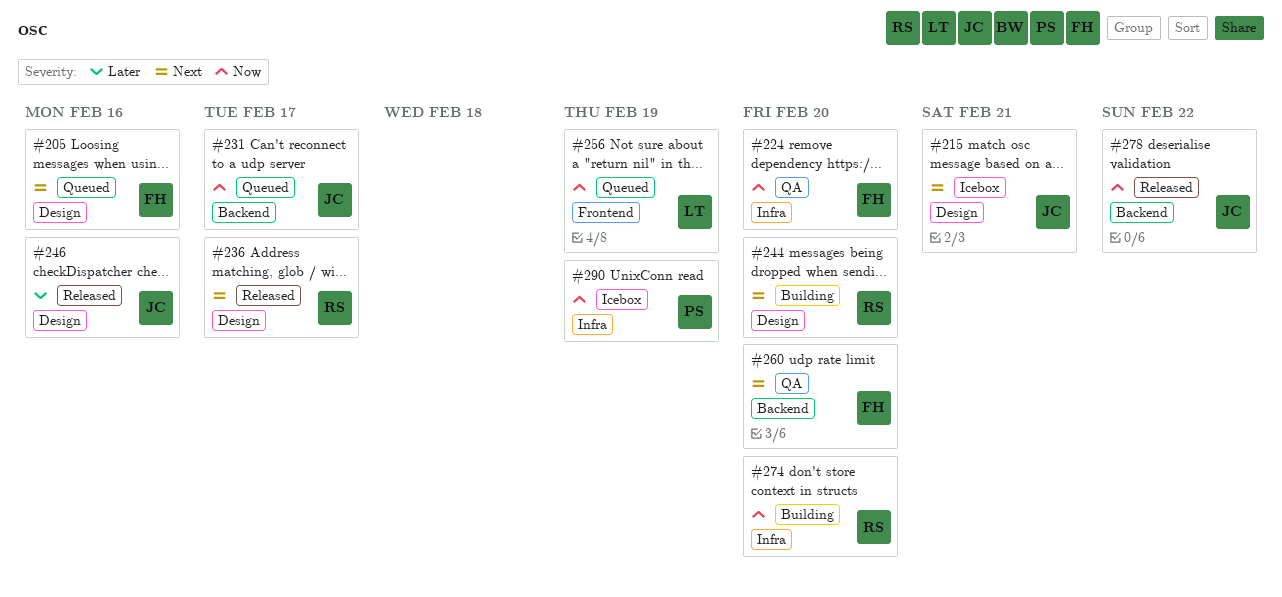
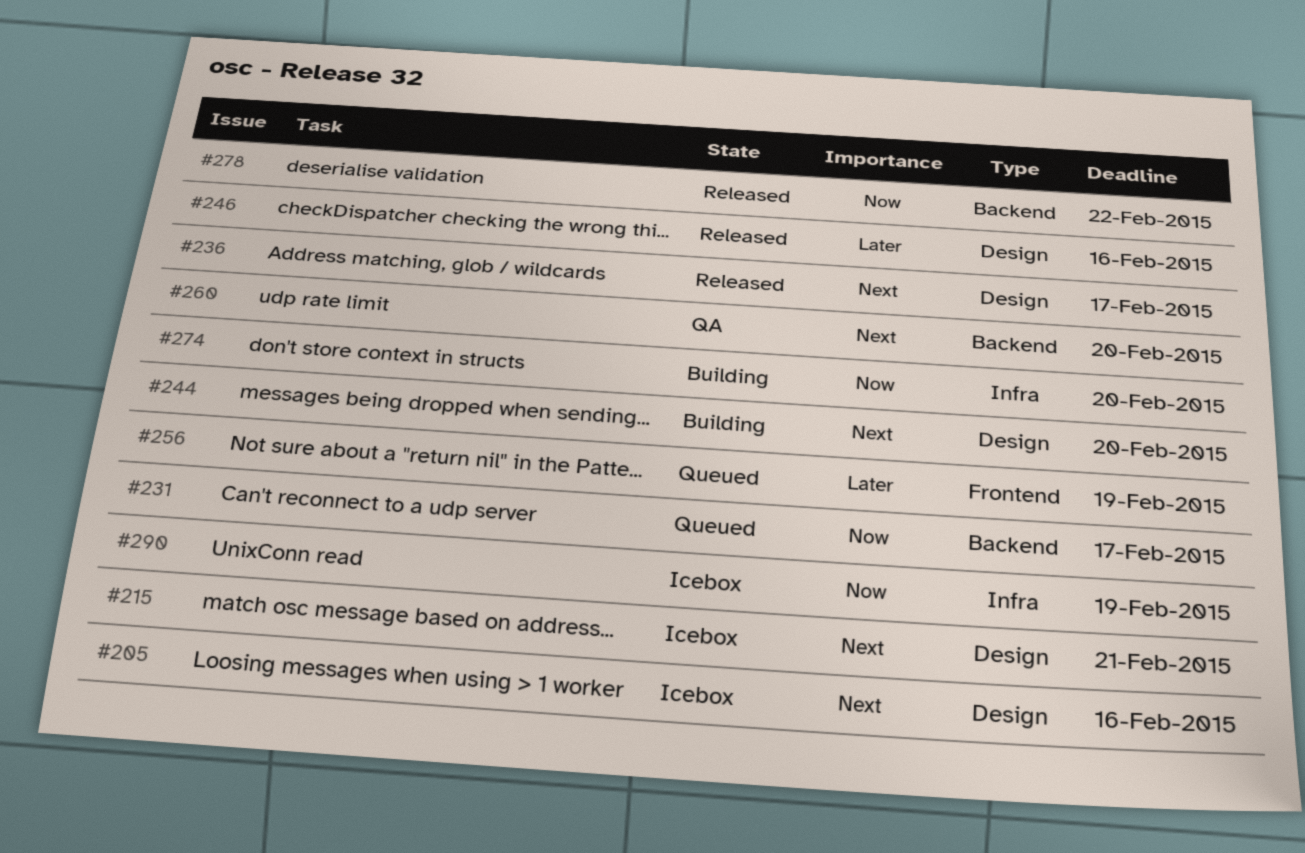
#205, status: Queued -> Icebox
#224: present -> none
#256, priority: Now -> Later

